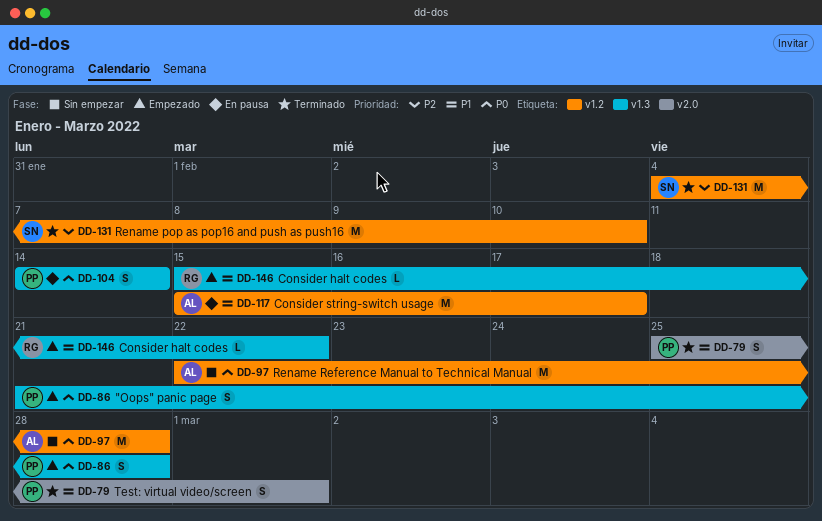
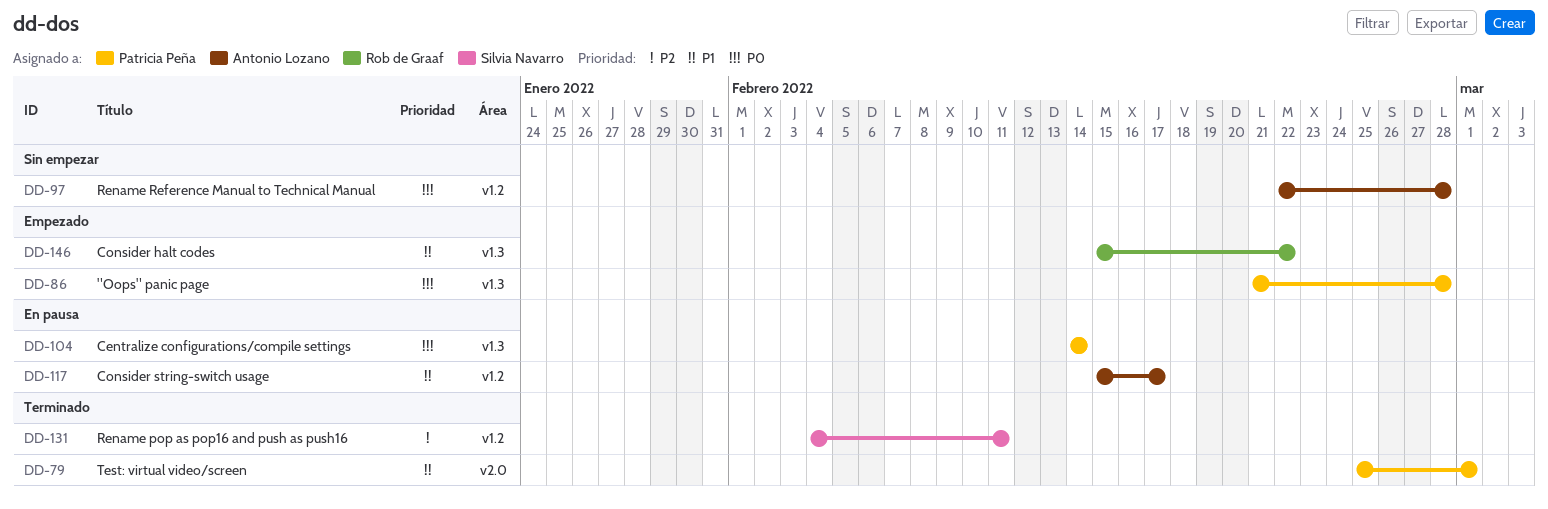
DD-131, due: Feb 10 -> Feb 11

